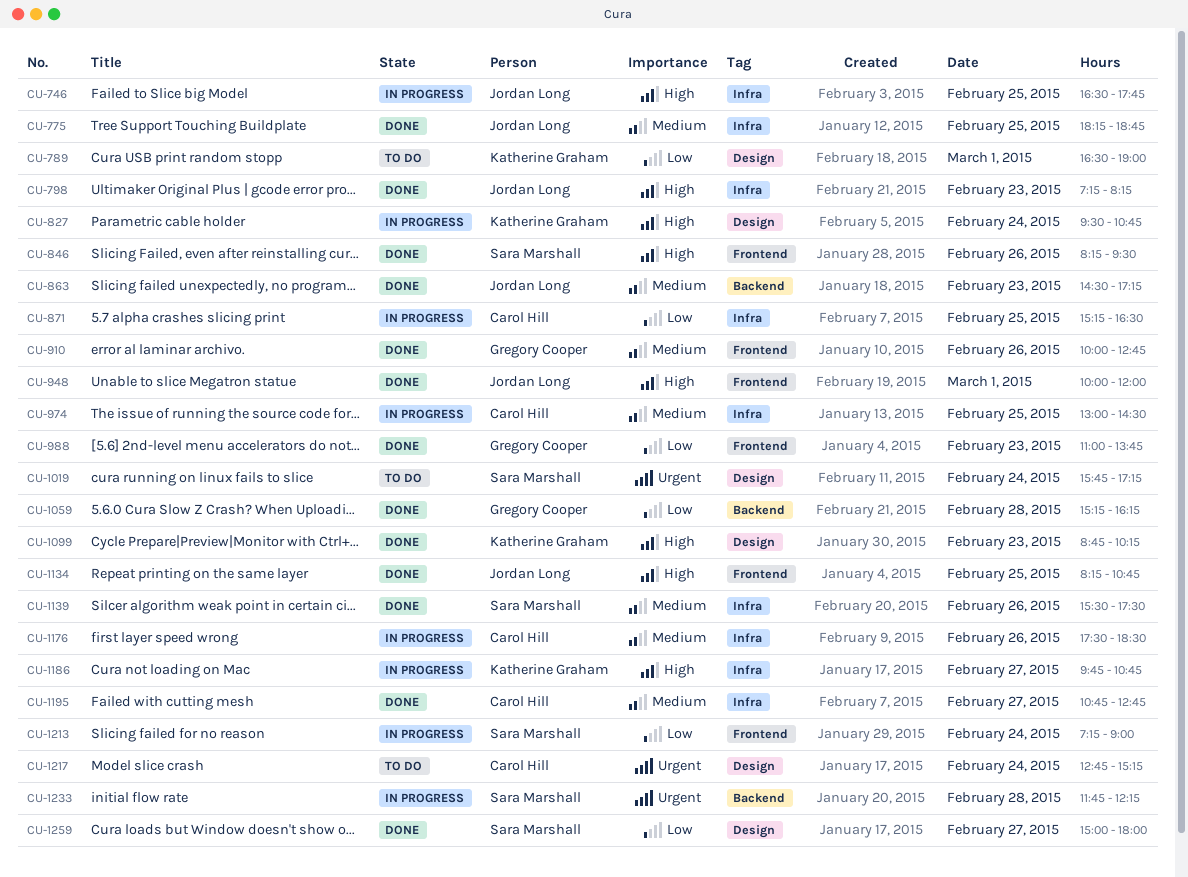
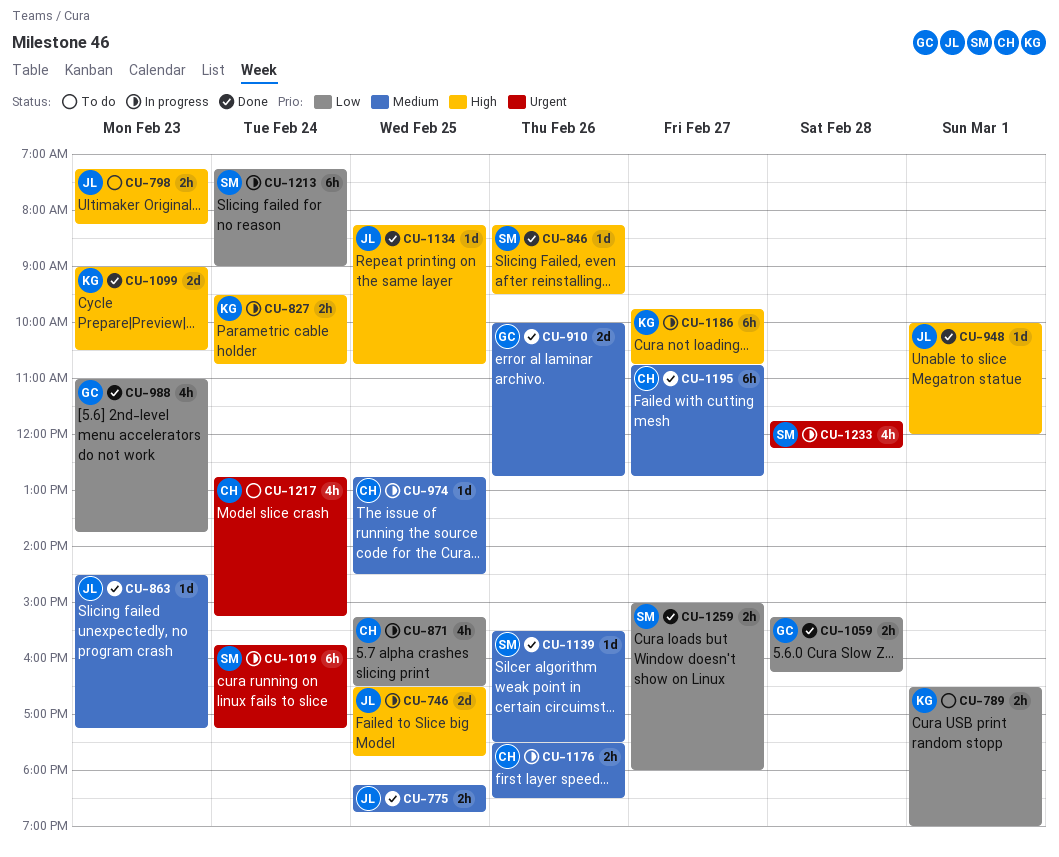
CU-798, status: Done -> To do
CU-974, begins: 13:00 -> 12:45
CU-1019, status: To do -> In progress
CU-1099, begins: 08:45 -> 09:00
CU-1099, ends: 10:15 -> 10:30

